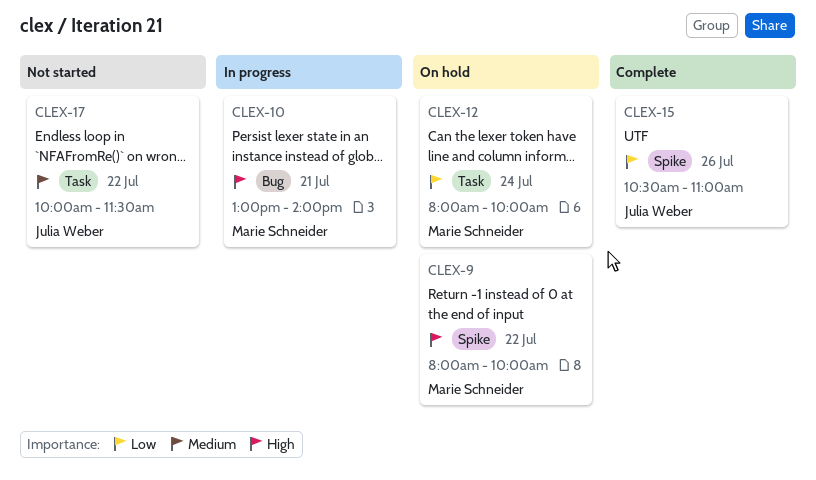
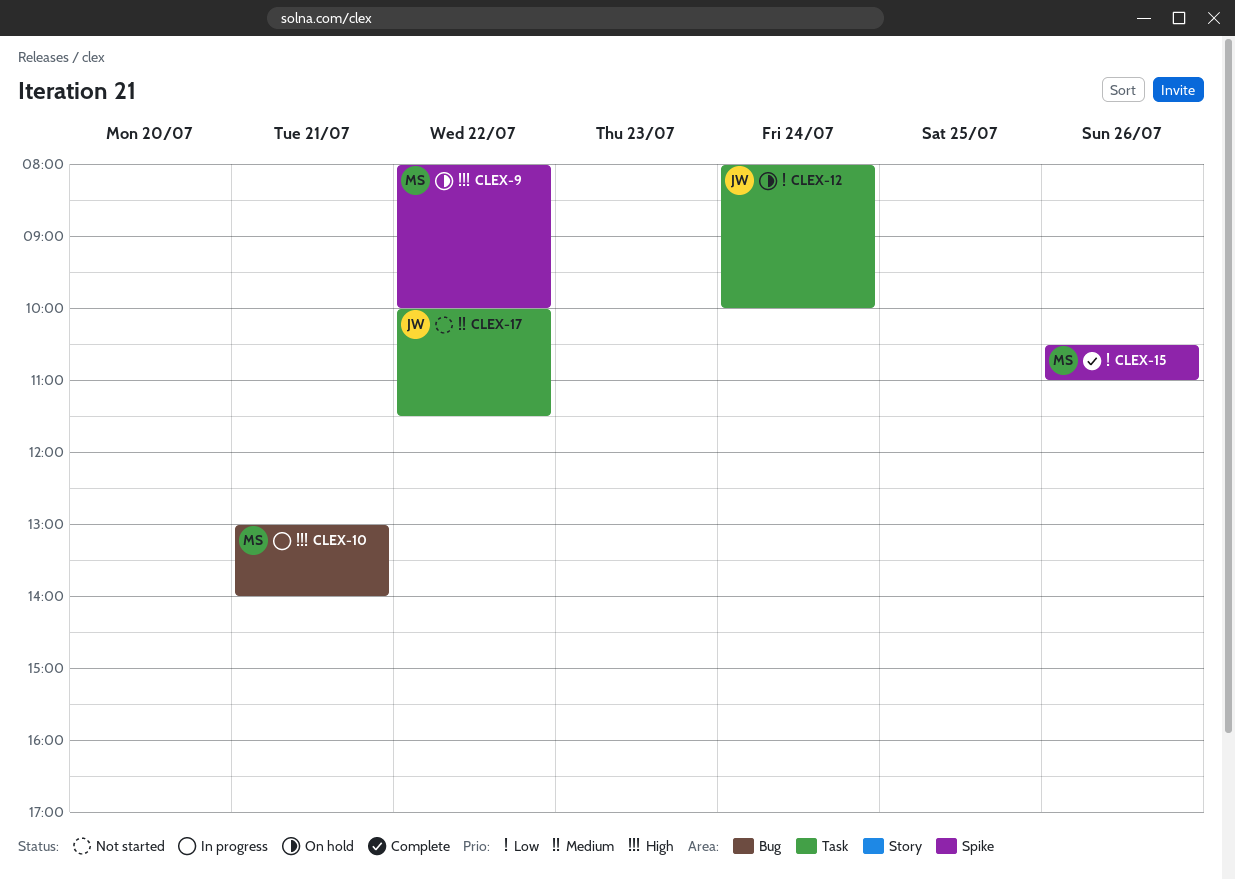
CLEX-12, owner: Marie Schneider -> Julia Weber
CLEX-15, owner: Julia Weber -> Marie Schneider

